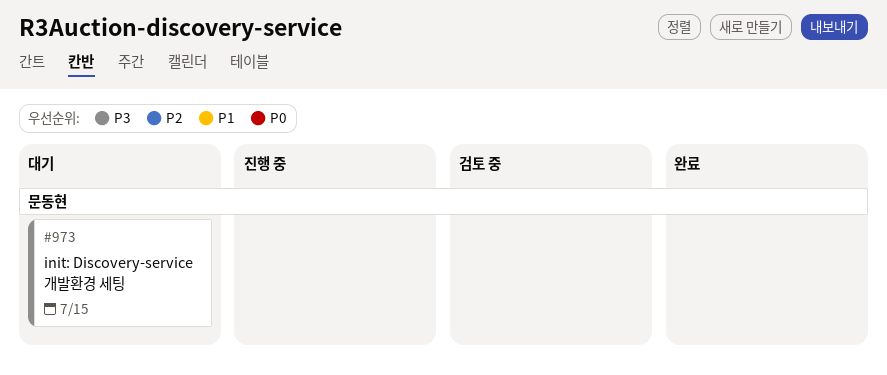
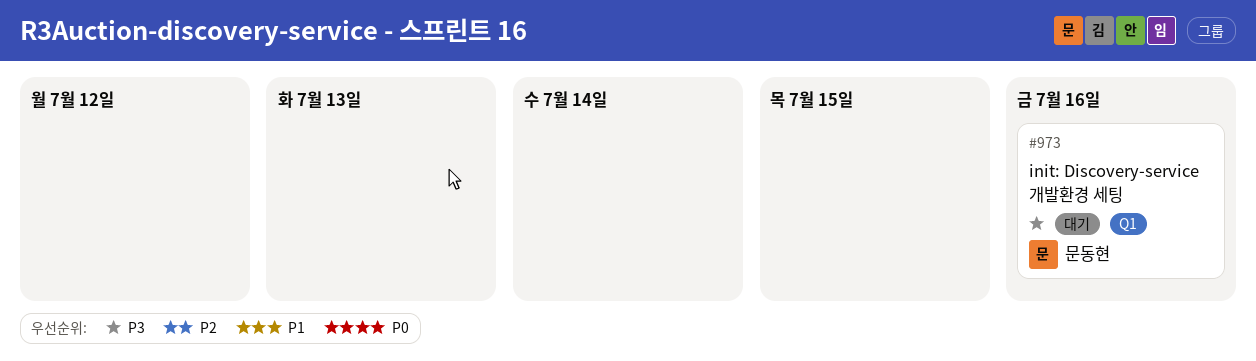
#973, due: Jul 15 -> Jul 16

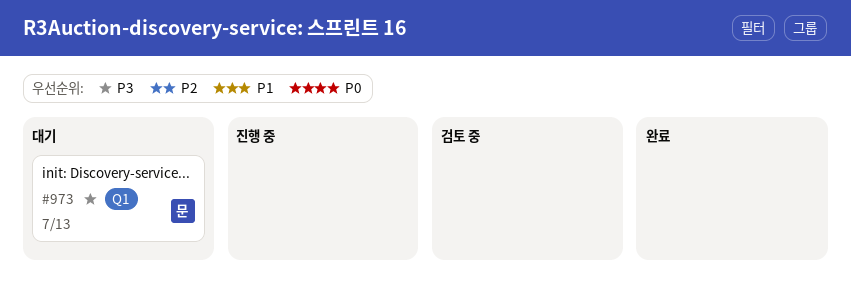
#973, due: Jul 16 -> Jul 13

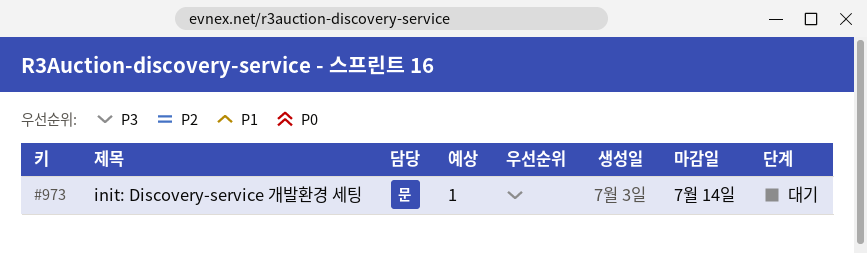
#973, due: Jul 13 -> Jul 14

